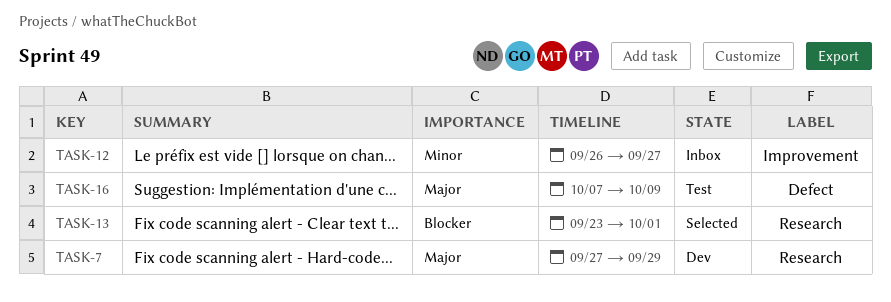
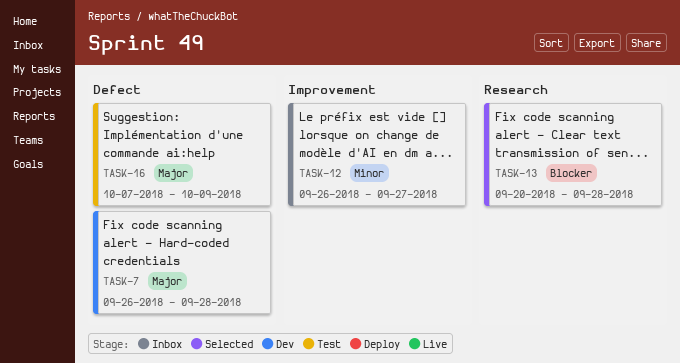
TASK-7, label: Research -> Defect
TASK-7, start: Sep 27 -> Sep 26
TASK-7, due: Sep 29 -> Sep 28
TASK-13, start: Sep 23 -> Sep 20
TASK-13, due: Oct 1 -> Sep 28

